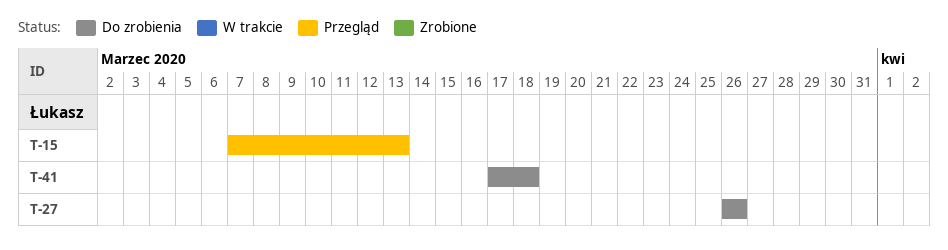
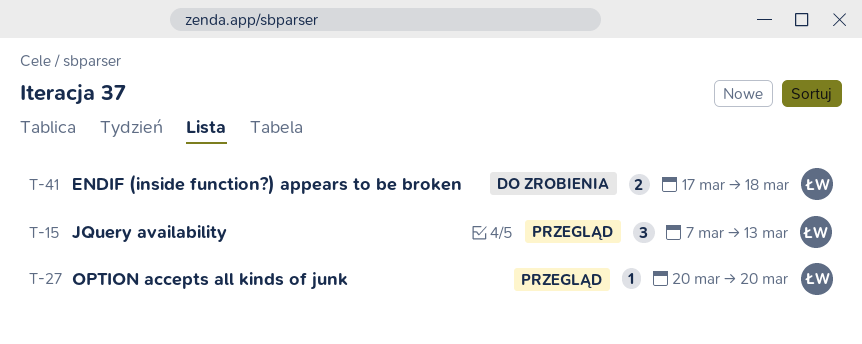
T-27, status: Do zrobienia -> Przegląd
T-27, start: Mar 26 -> Mar 20
T-27, due: Mar 26 -> Mar 20

